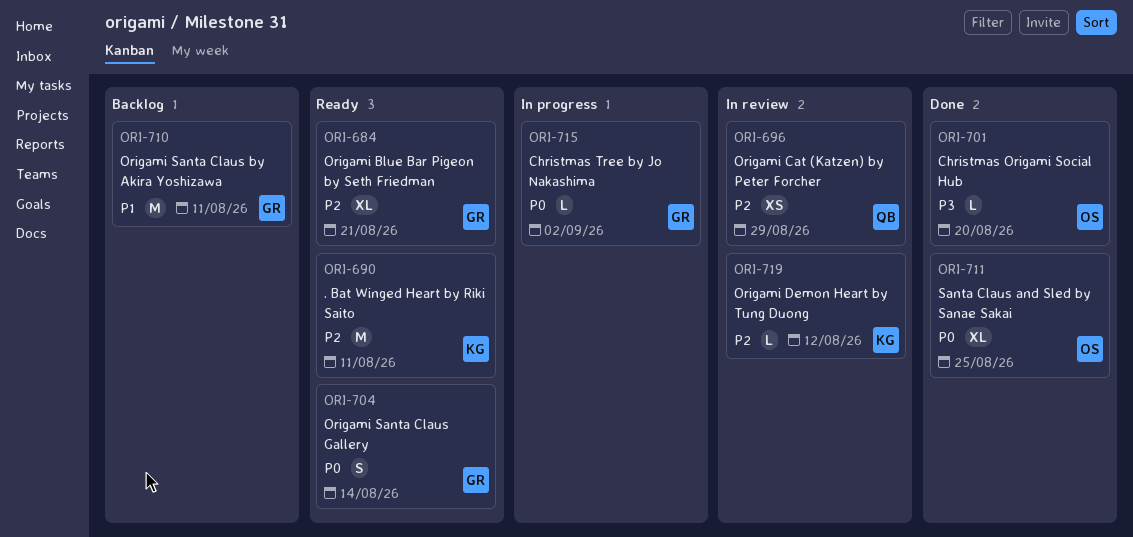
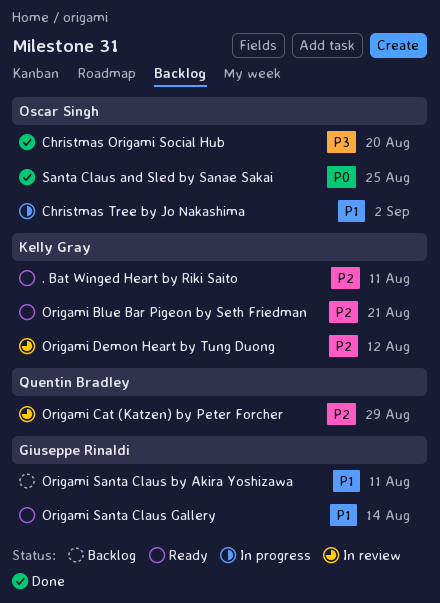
Christmas Tree by Jo Nakashima, owner: Giuseppe Rinaldi -> Oscar Singh
Christmas Tree by Jo Nakashima, priority: P0 -> P1
Origami Blue Bar Pigeon by Seth Friedman, owner: Giuseppe Rinaldi -> Kelly Gray
Origami Santa Claus Gallery, priority: P0 -> P1

